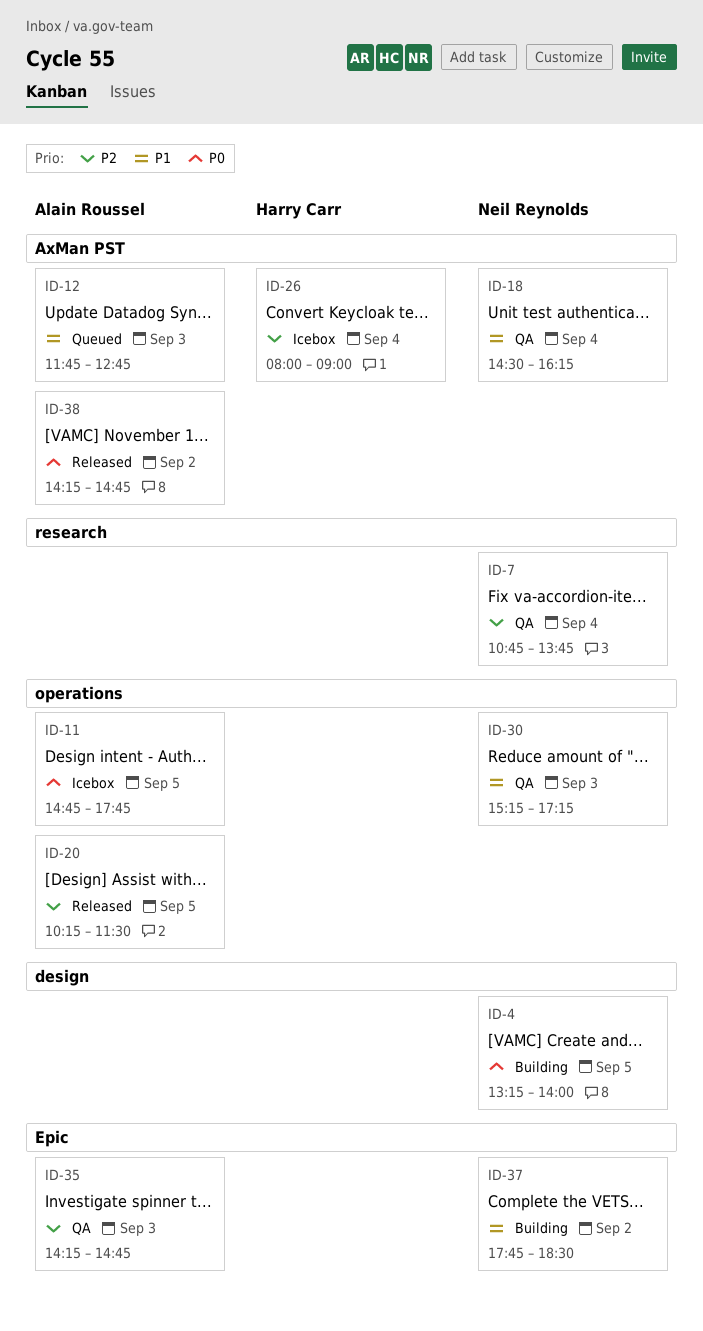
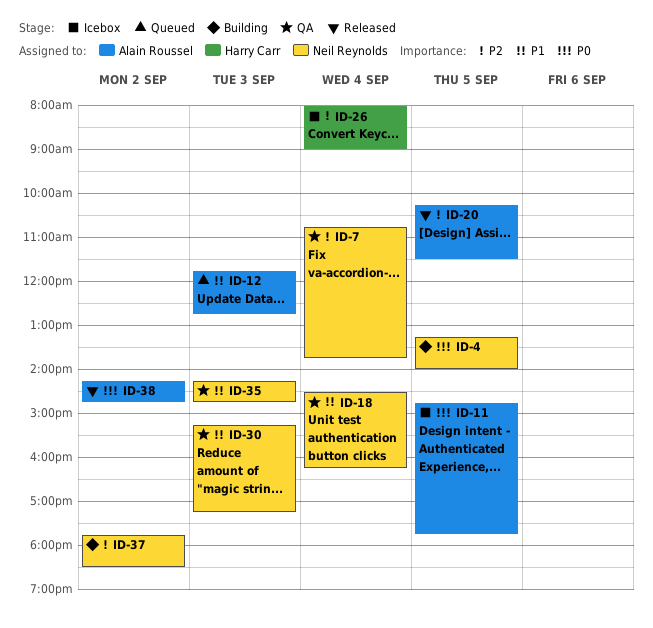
ID-35, owner: Alain Roussel -> Neil Reynolds
ID-35, priority: P2 -> P1
ID-37, priority: P1 -> P2

